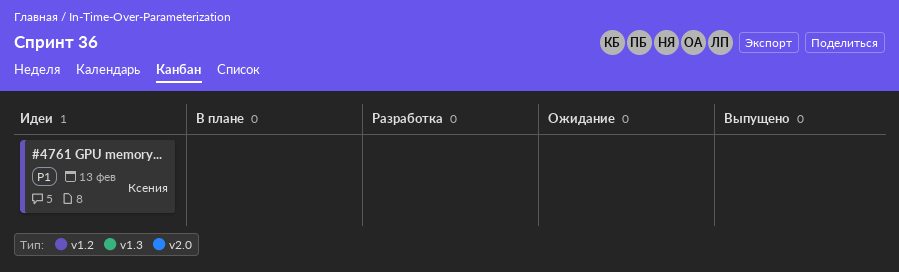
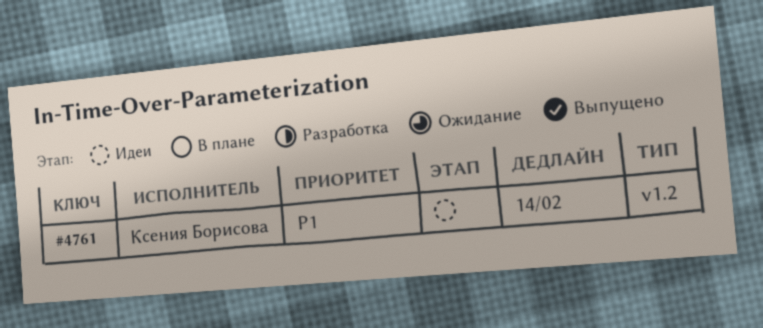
#4761, due: Feb 13 -> Feb 14

